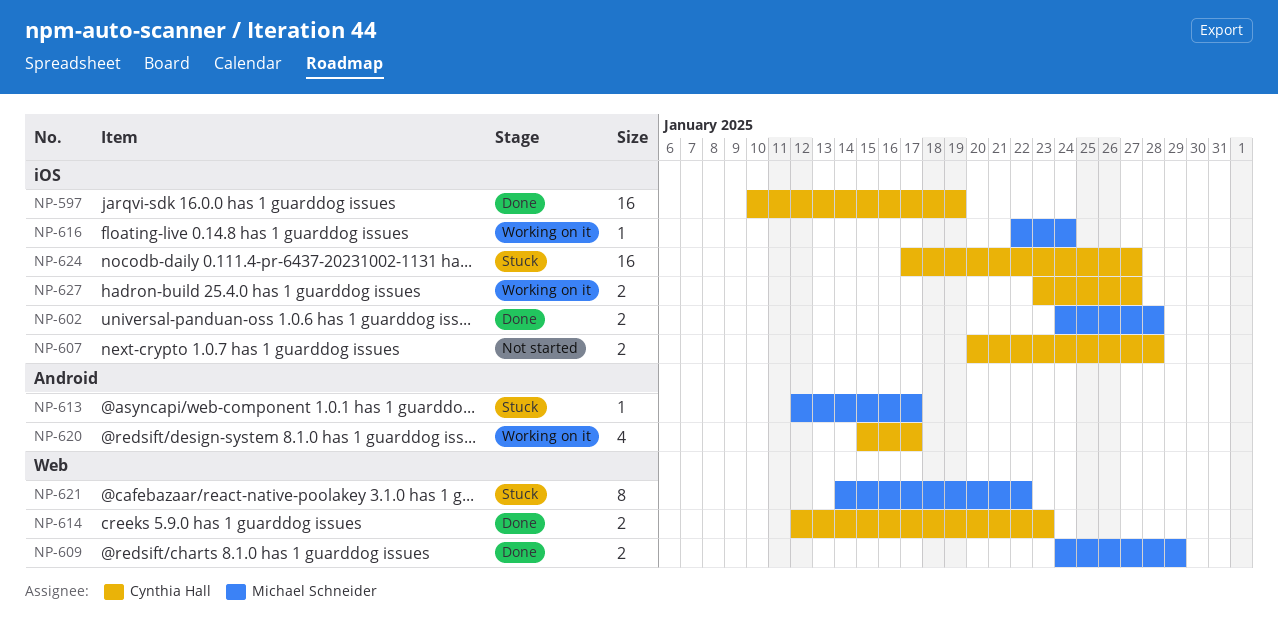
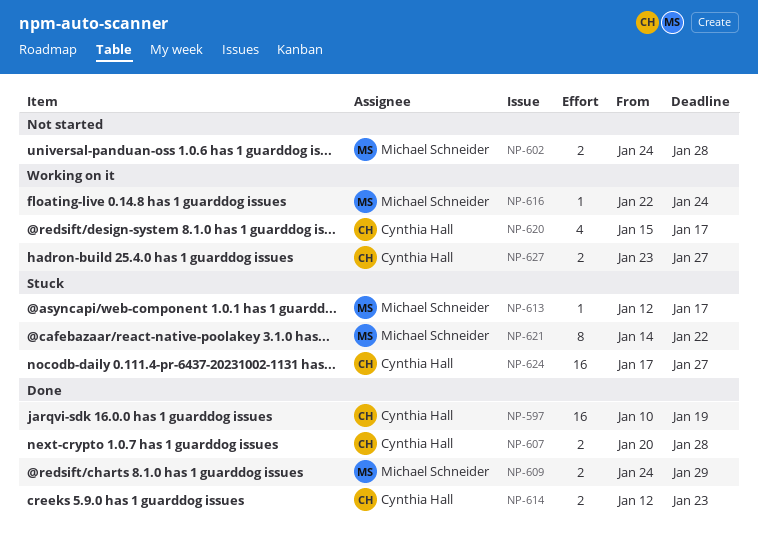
NP-602, status: Done -> Not started
NP-607, status: Not started -> Done

